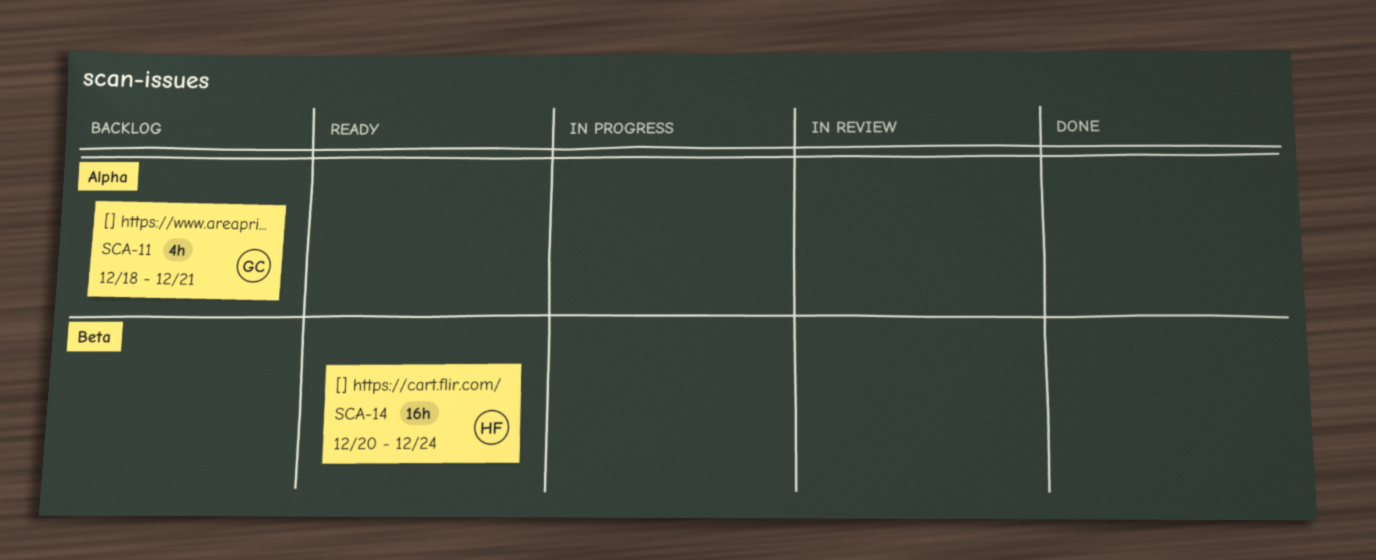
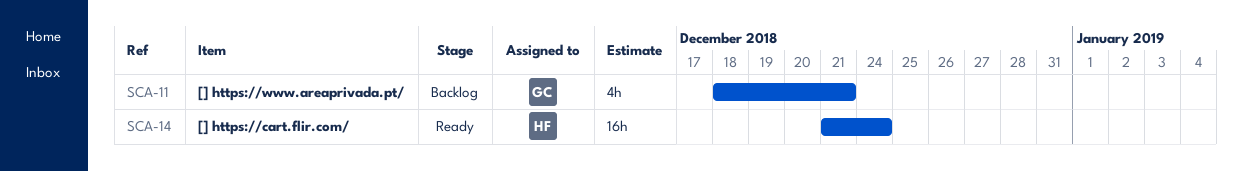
SCA-14, start: Dec 20 -> Dec 21

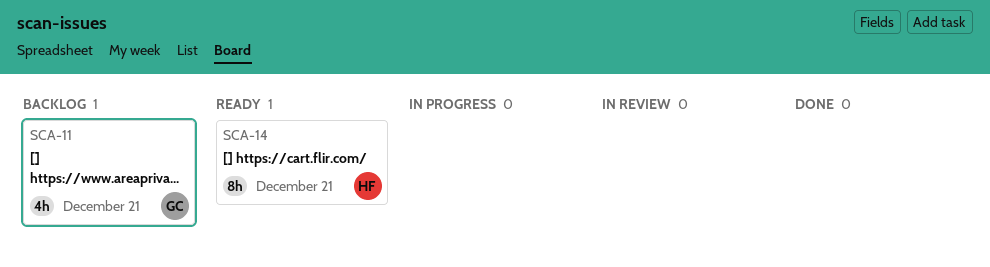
SCA-14, estimate: 16h -> 8h
SCA-14, due: Dec 24 -> Dec 21

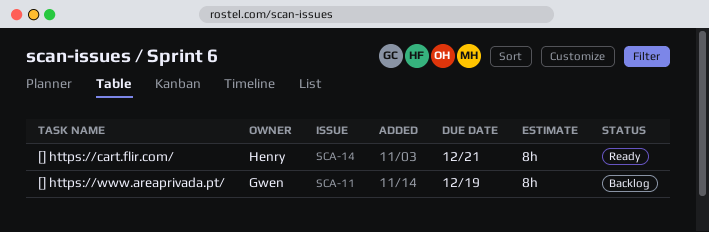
SCA-11, estimate: 4h -> 8h
SCA-11, due: Dec 21 -> Dec 19

